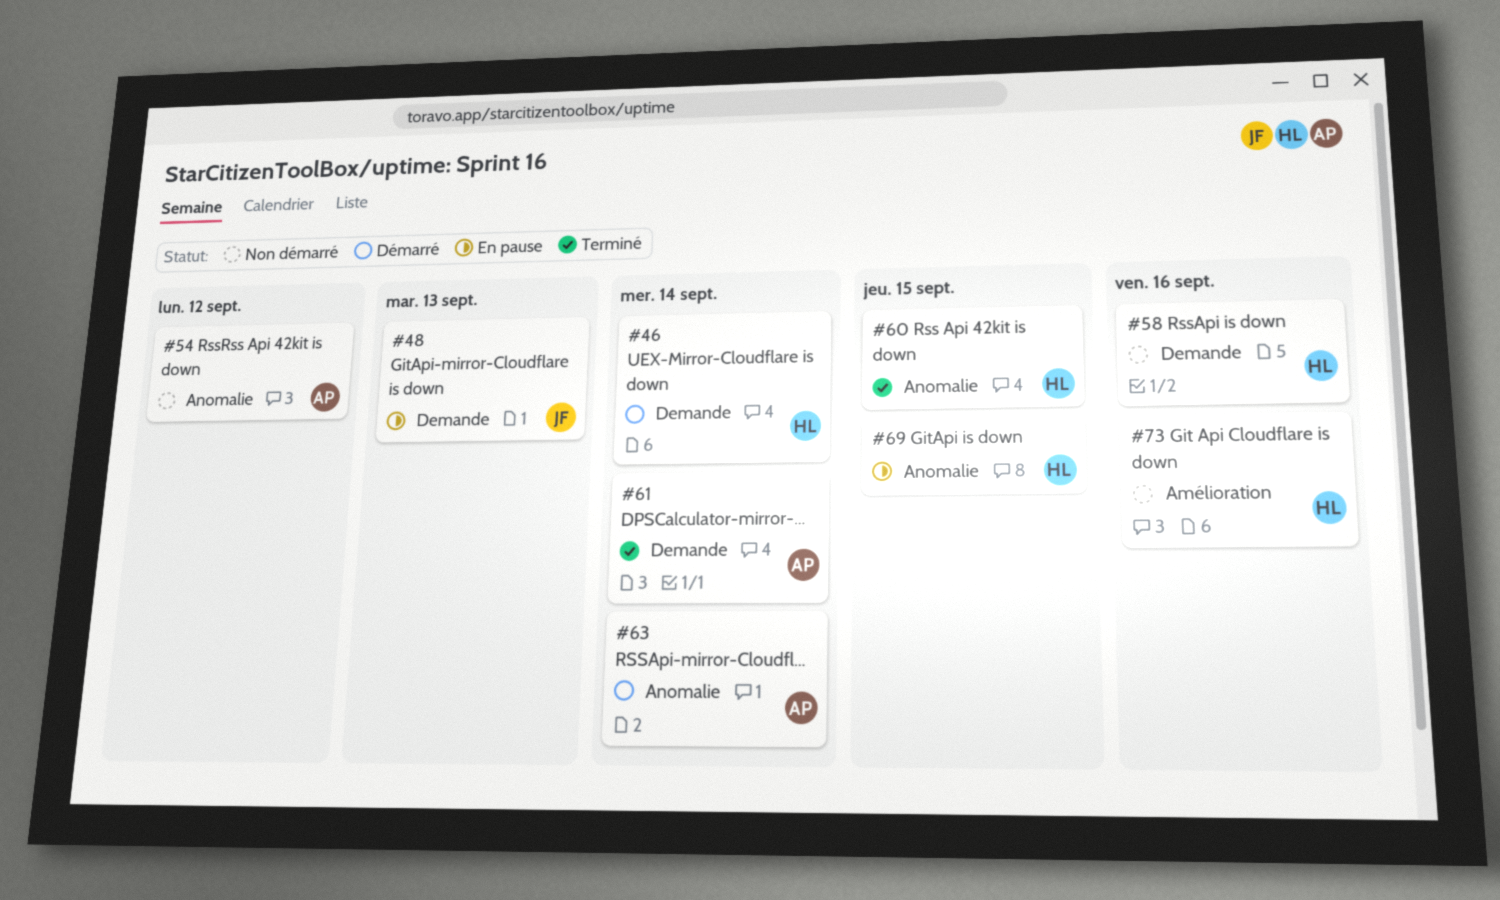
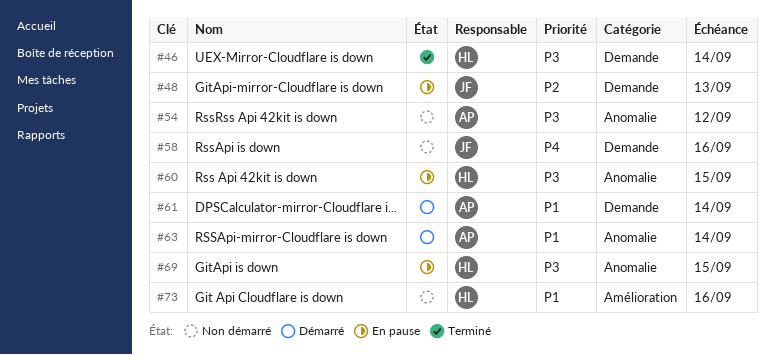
#46, status: Démarré -> Terminé
#58, owner: HL -> JF
#60, status: Terminé -> En pause
#61, status: Terminé -> Démarré

